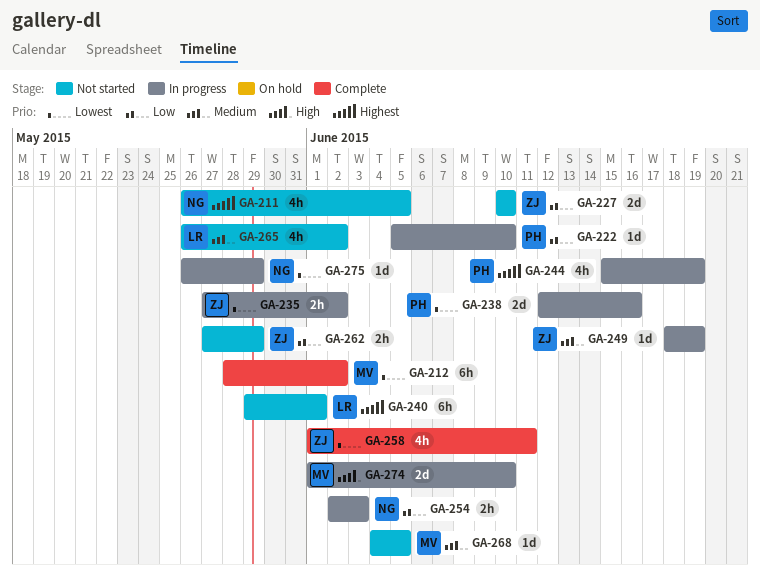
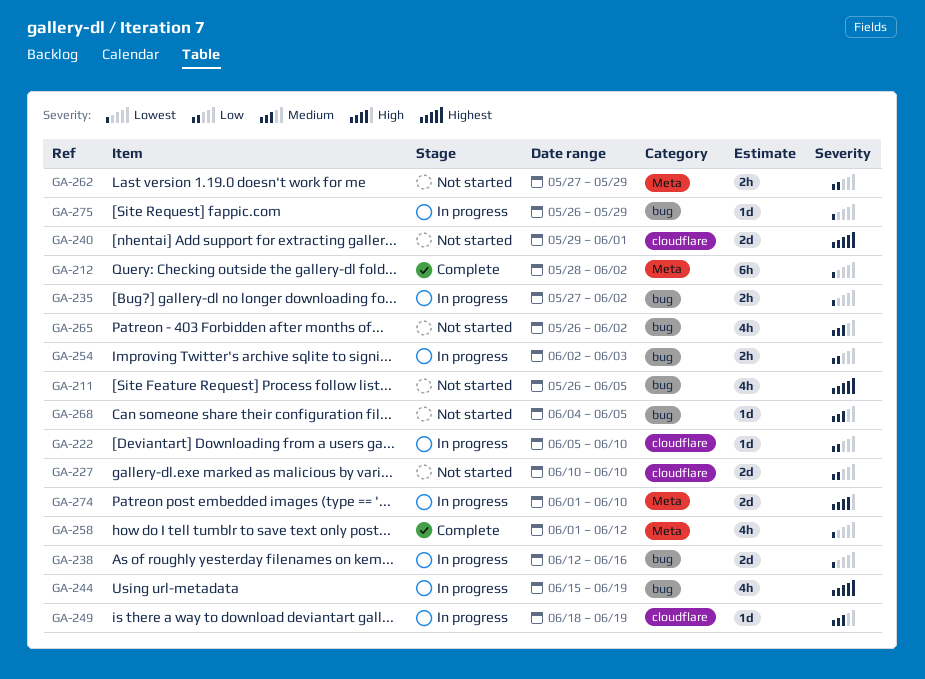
GA-240, estimate: 6h -> 2d
GA-258, due: Jun 11 -> Jun 12

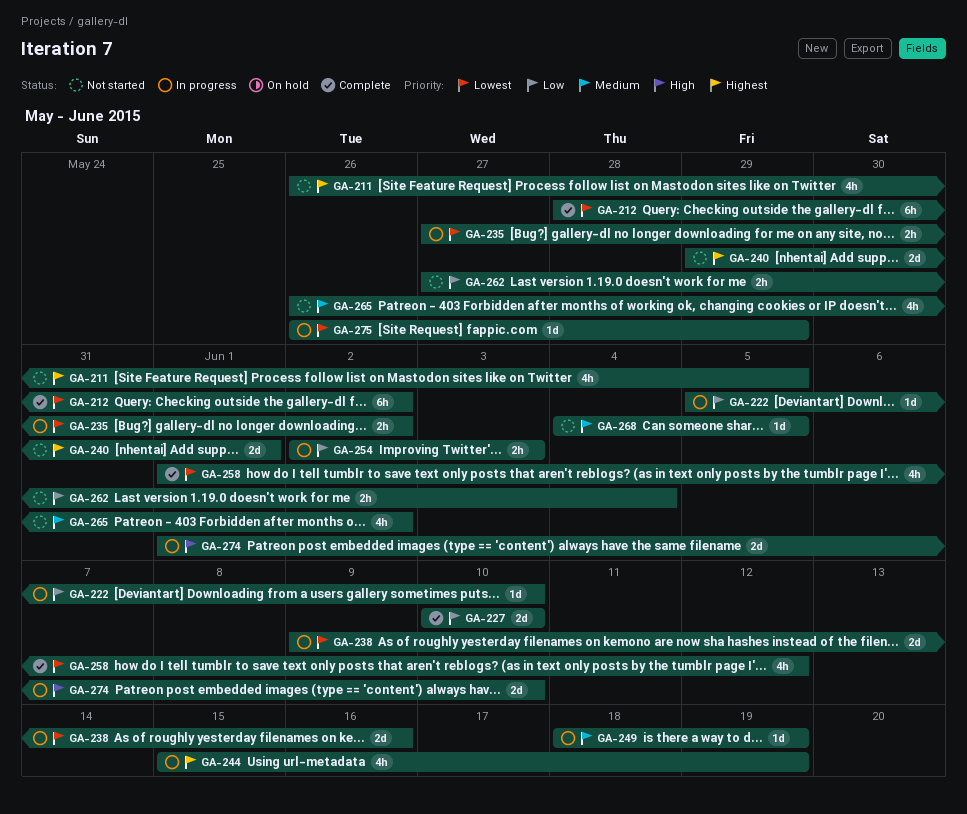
GA-227, status: Not started -> Complete
GA-238, start: Jun 12 -> Jun 9
GA-262, due: May 29 -> Jun 4

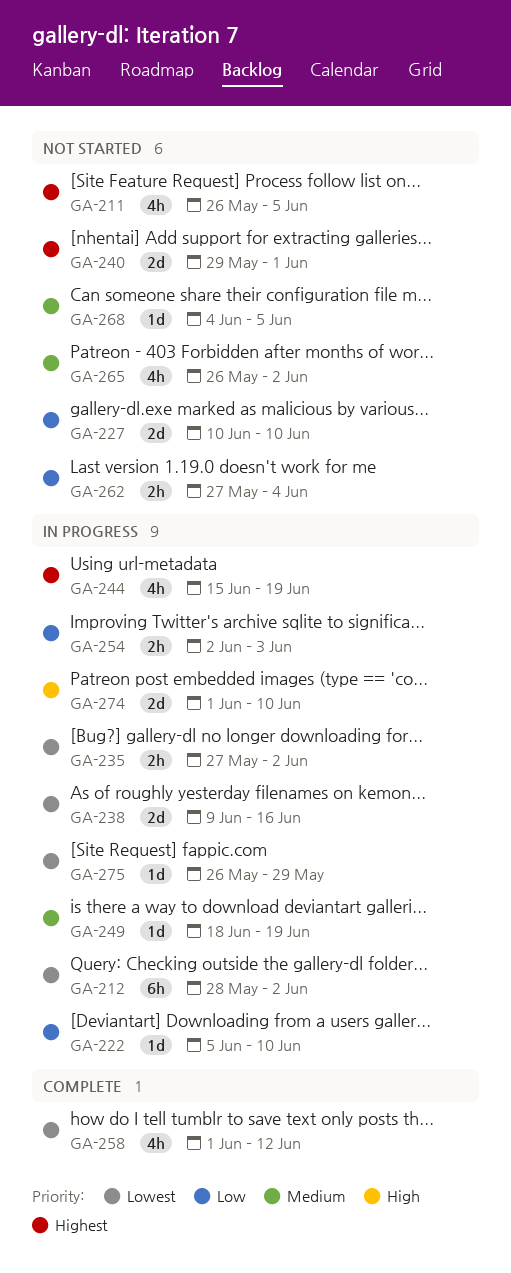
GA-212, status: Complete -> In progress
GA-227, status: Complete -> Not started

